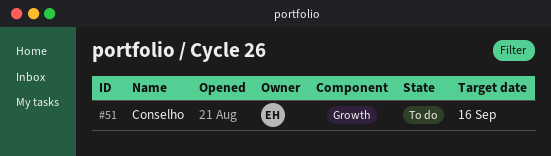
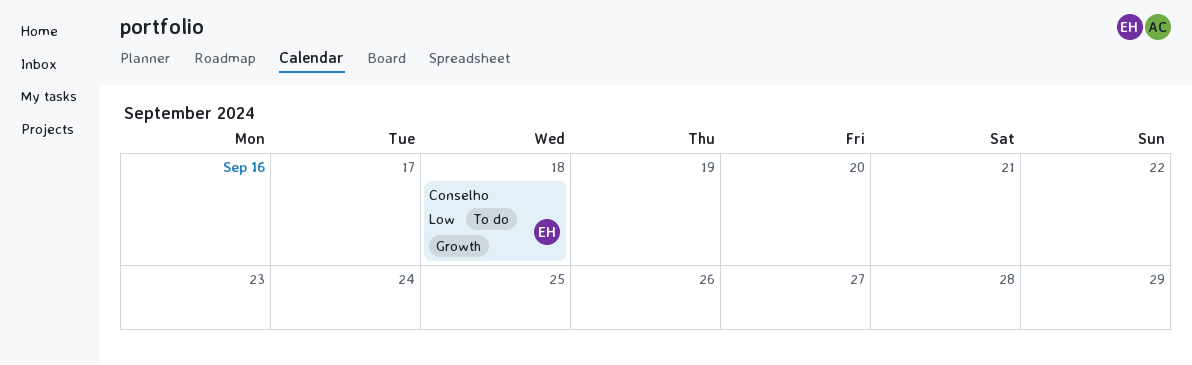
Conselho, due: Sep 16 -> Sep 18

